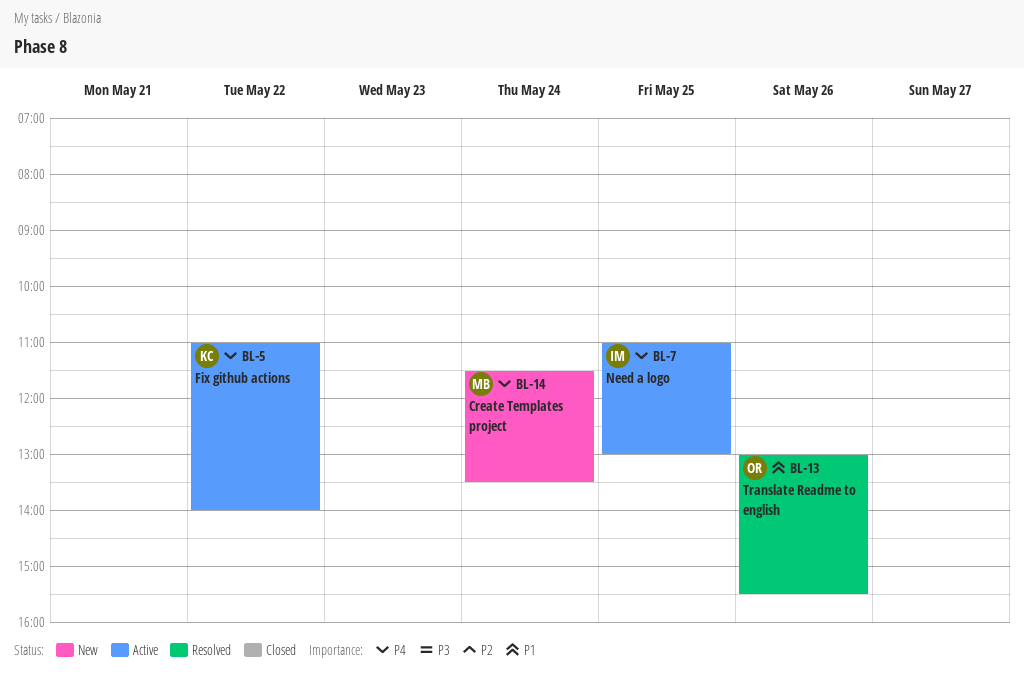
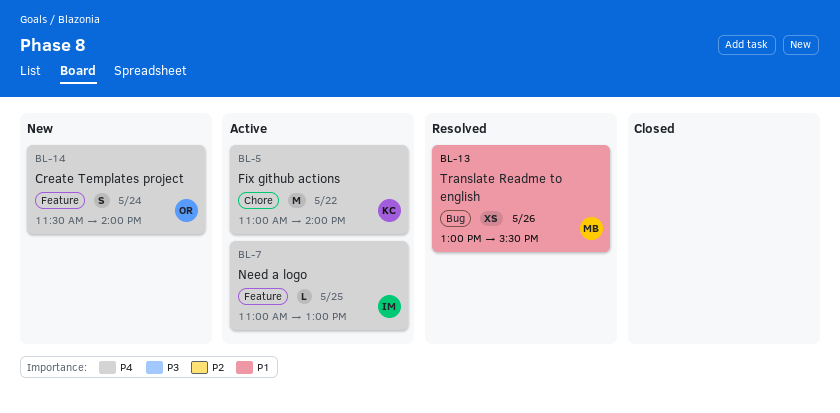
BL-13, owner: OR -> MB
BL-14, owner: MB -> OR
BL-14, ends: 13:30 -> 14:00

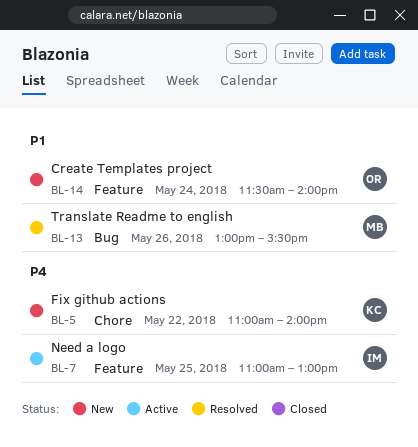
BL-5, status: Active -> New
BL-14, priority: P4 -> P1

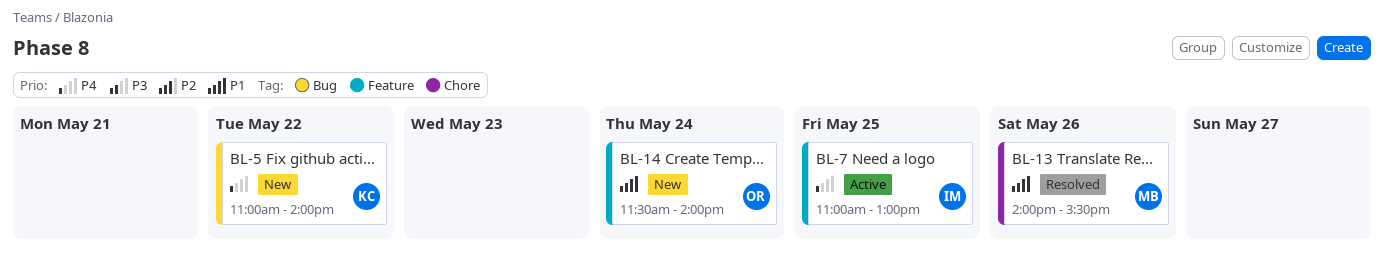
BL-5, label: Chore -> Bug
BL-13, label: Bug -> Chore
BL-13, begins: 13:00 -> 14:00

